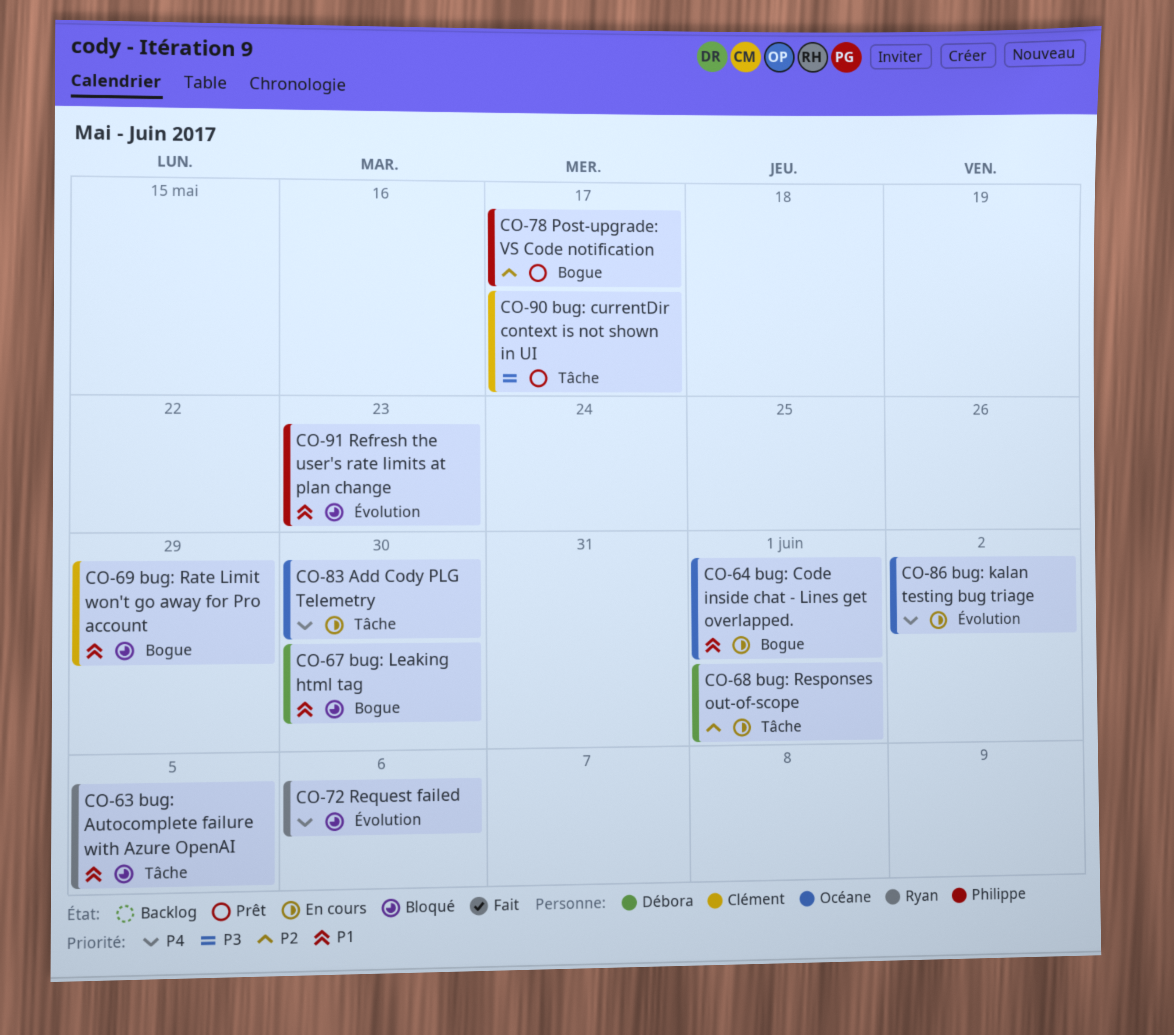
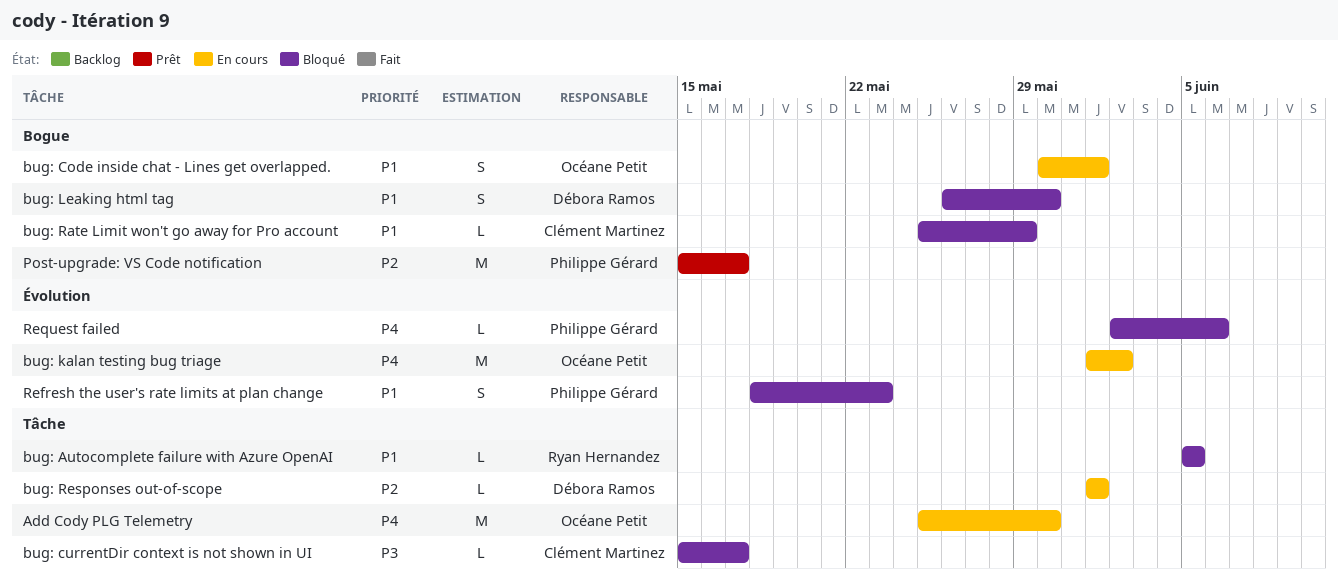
bug: currentDir context is not shown in UI, status: Prêt -> Bloqué
Request failed, owner: Ryan Hernandez -> Philippe Gérard

